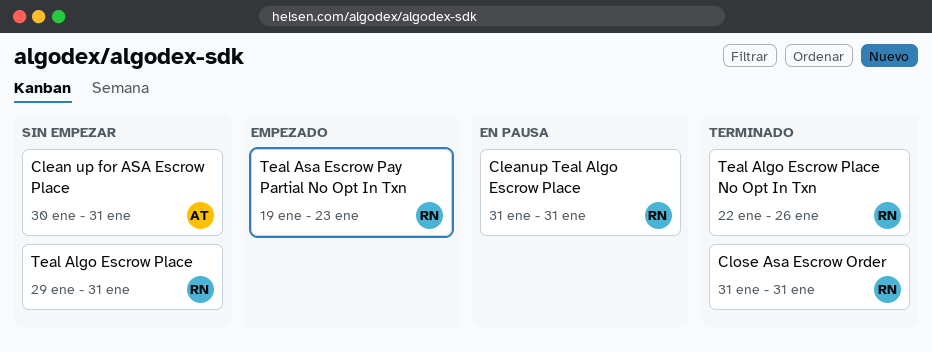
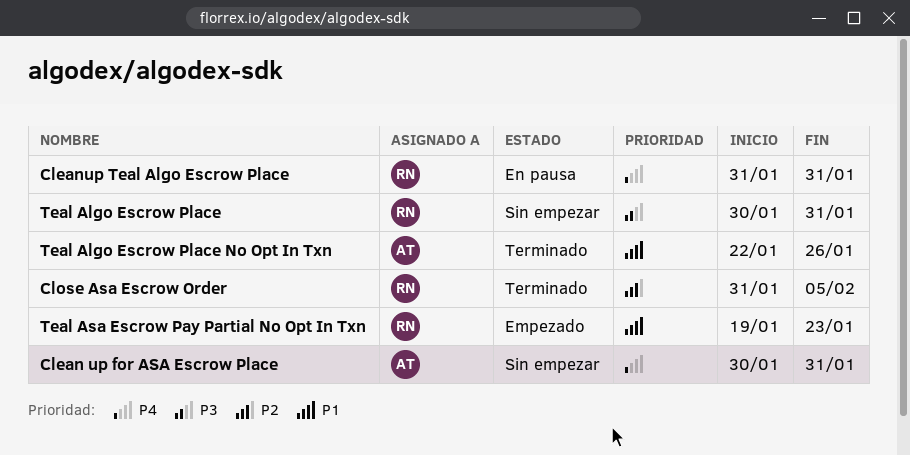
Close Asa Escrow Order, due: Jan 31 -> Feb 5
Teal Algo Escrow Place, start: Jan 29 -> Jan 30
Teal Algo Escrow Place No Opt In Txn, owner: RN -> AT

